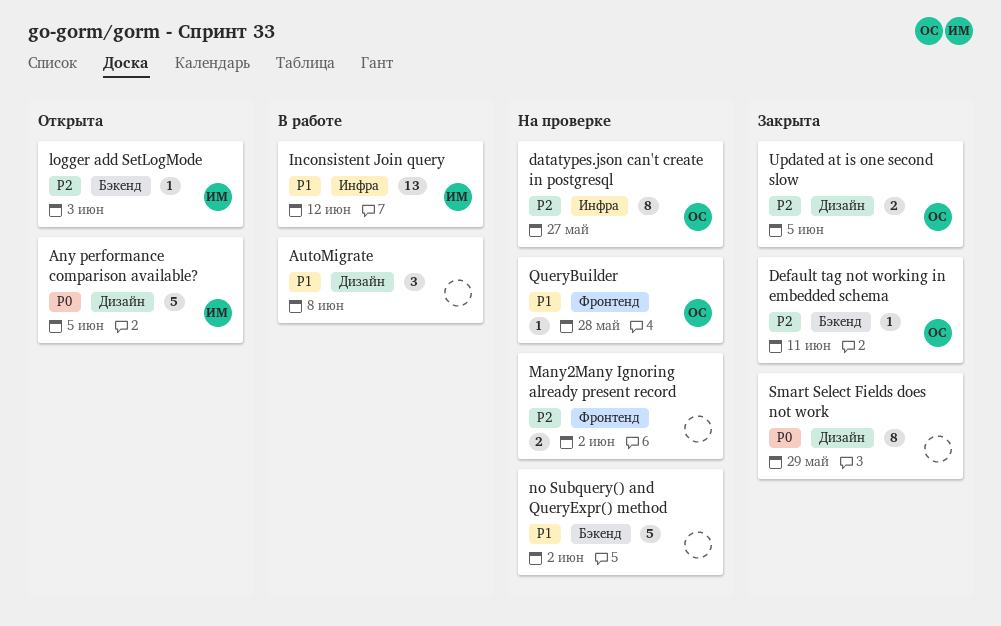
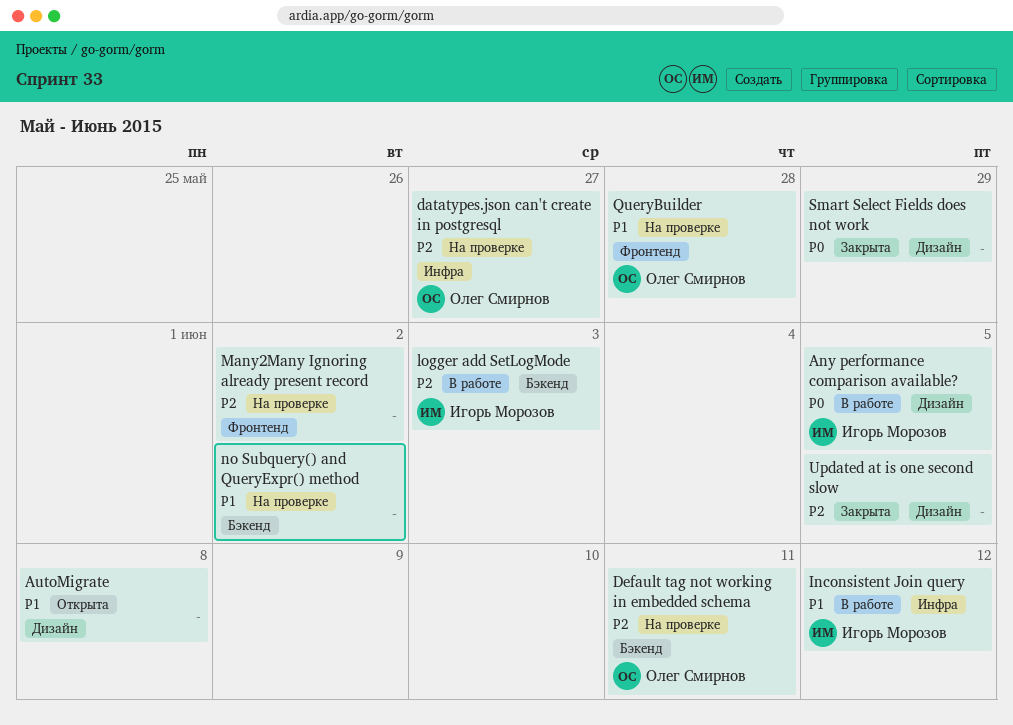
Any performance comparison available?, status: Открыта -> В работе
AutoMigrate, status: В работе -> Открыта
Default tag not working in embedded schema, status: Закрыта -> На проверке
logger add SetLogMode, status: Открыта -> В работе
Updated at is one second slow, owner: Олег Смирнов -> none

